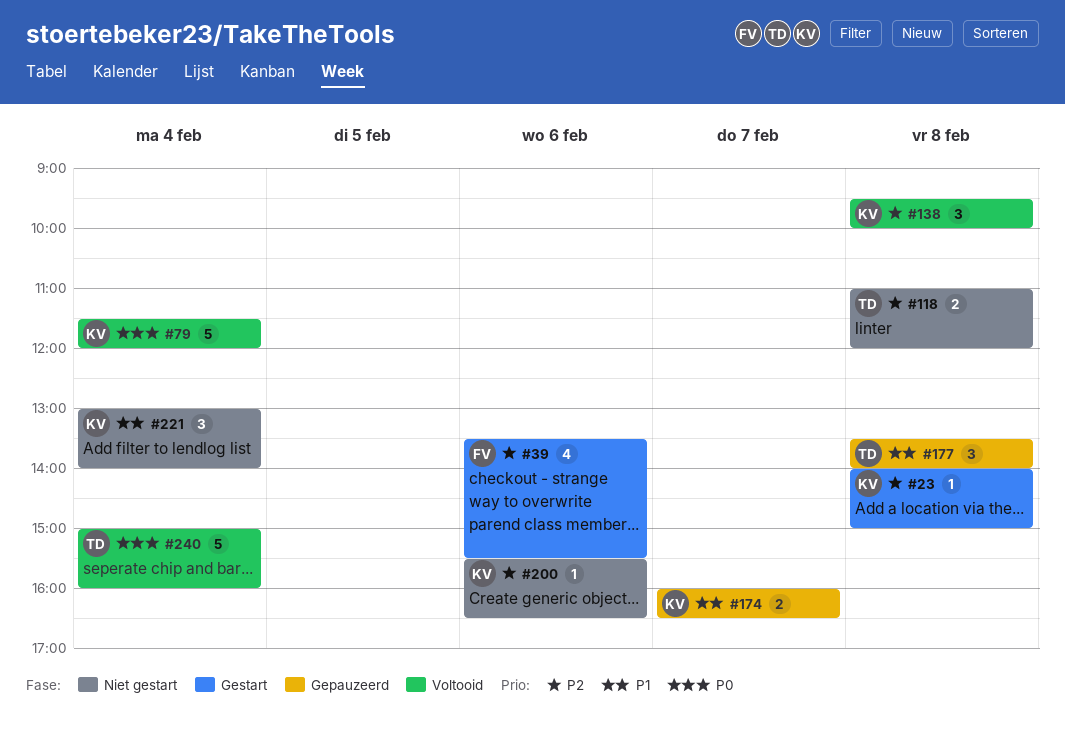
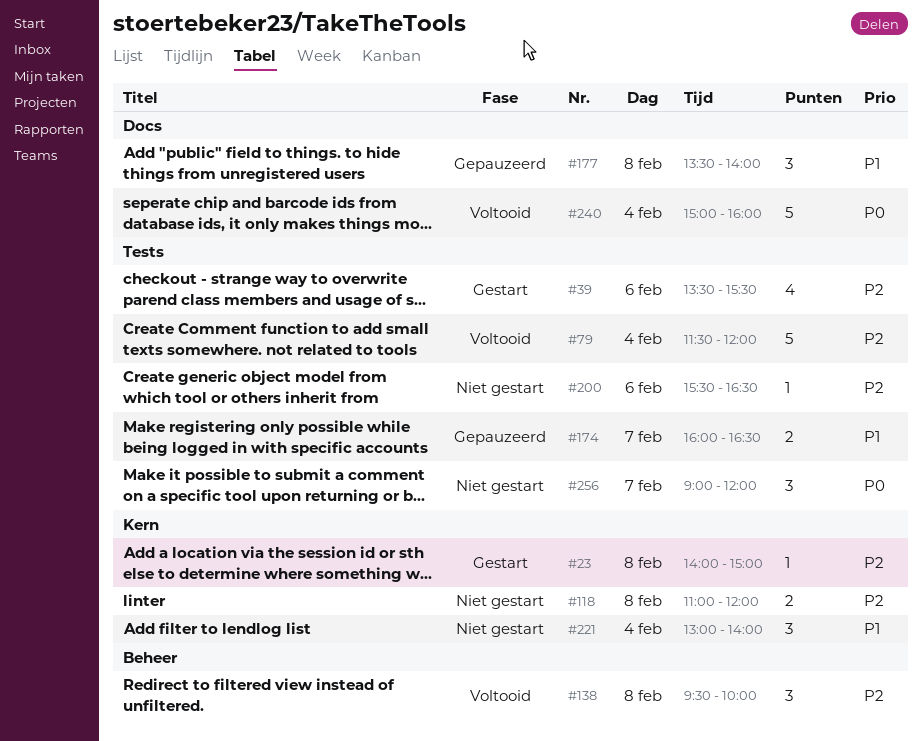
#79, priority: P0 -> P2
#256: none -> present

